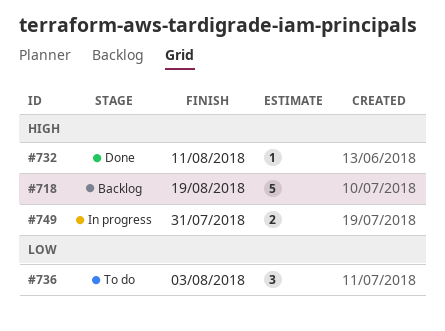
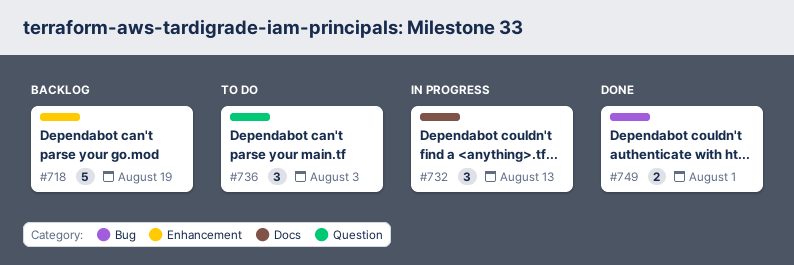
#732, status: Done -> In progress
#732, estimate: 1 -> 3
#732, due: Aug 11 -> Aug 13
#749, status: In progress -> Done
#749, due: Jul 31 -> Aug 1

